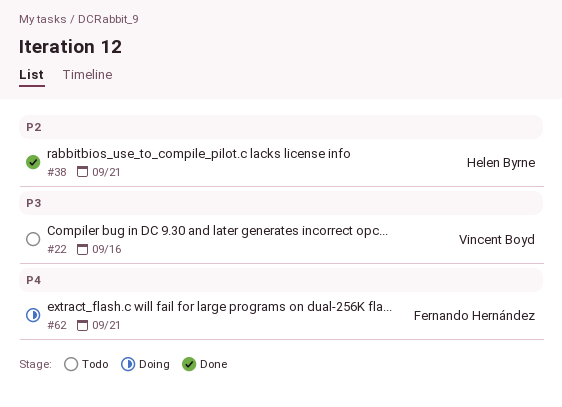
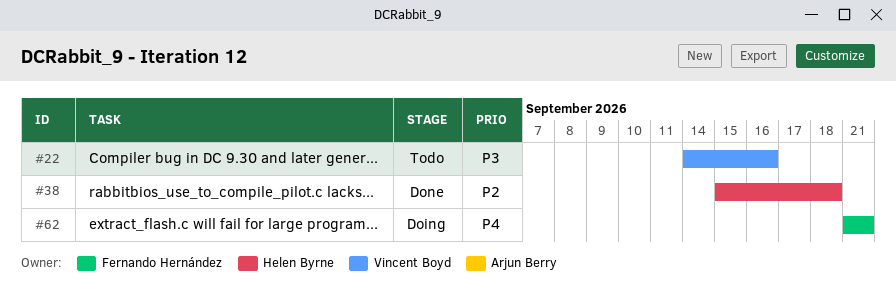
#38, due: Sep 21 -> Sep 18

